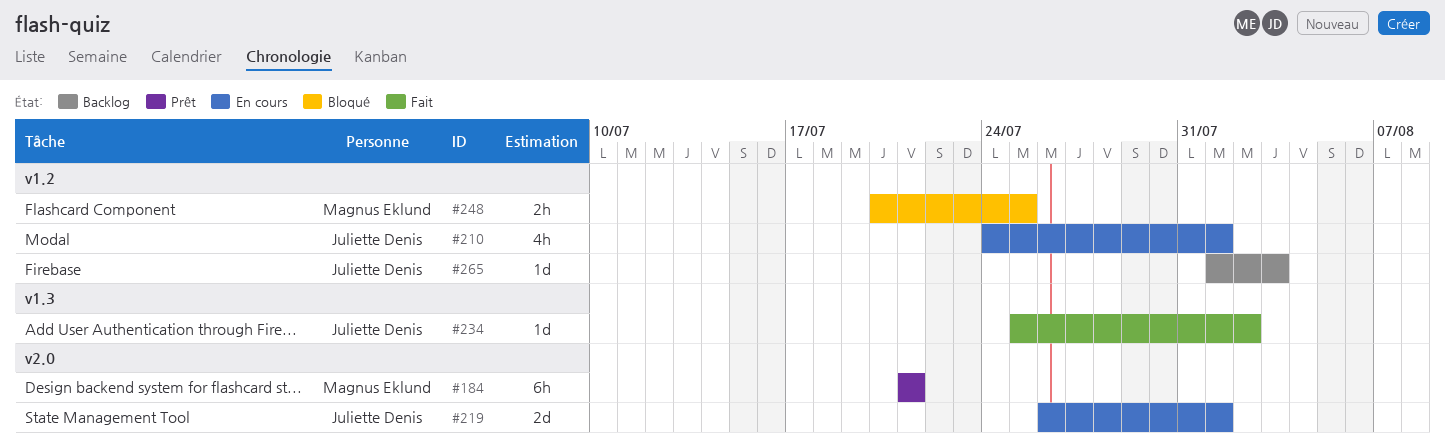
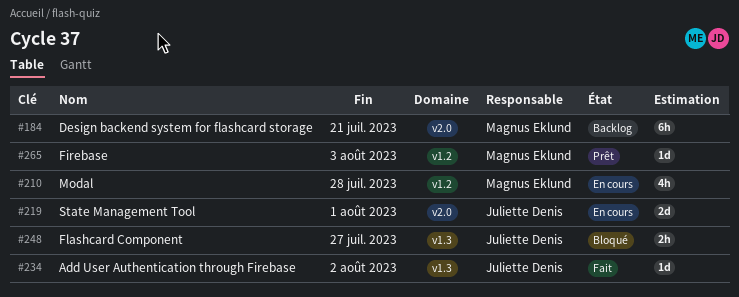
#184, status: Prêt -> Backlog
#210, owner: Juliette Denis -> Magnus Eklund
#210, due: Aug 1 -> Jul 28
#248, owner: Magnus Eklund -> Juliette Denis
#248, label: v1.2 -> v1.3
#248, due: Jul 25 -> Jul 27
#265, status: Backlog -> Prêt
#265, owner: Juliette Denis -> Magnus Eklund

